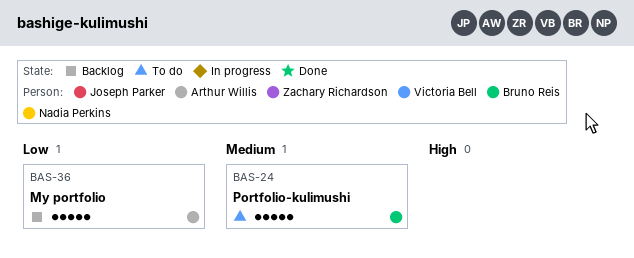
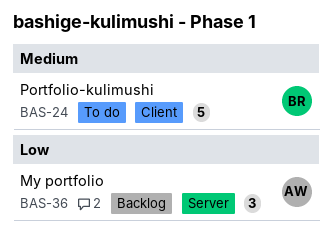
BAS-36, estimate: 5 -> 3

